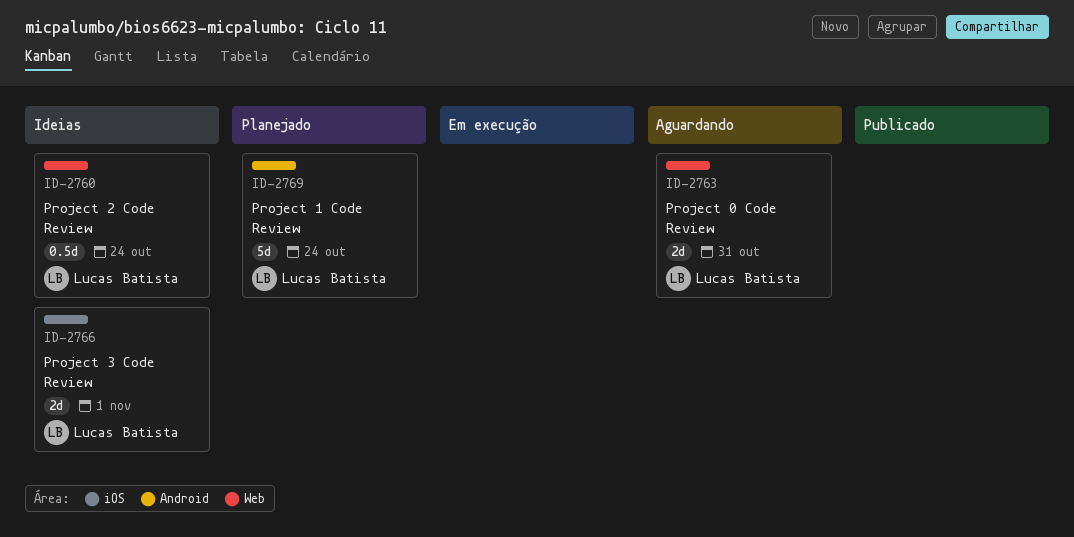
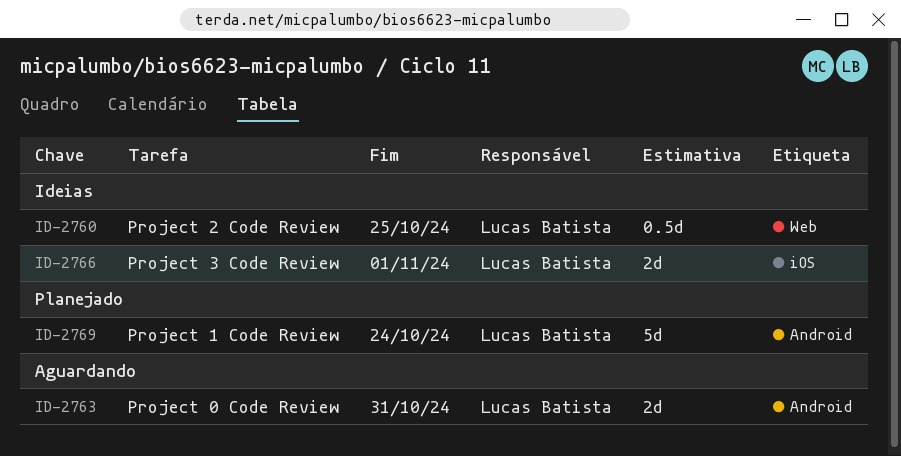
ID-2760, due: Oct 24 -> Oct 25
ID-2763, label: Web -> Android

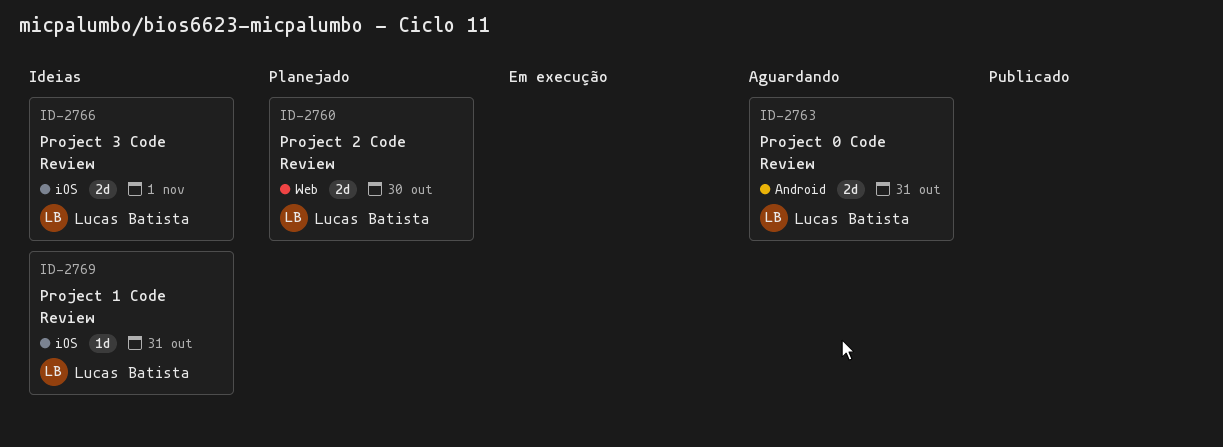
ID-2760, status: Ideias -> Planejado
ID-2760, estimate: 0.5d -> 2d
ID-2760, due: Oct 25 -> Oct 30
ID-2769, status: Planejado -> Ideias
ID-2769, label: Android -> iOS
ID-2769, estimate: 5d -> 1d
ID-2769, due: Oct 24 -> Oct 31

